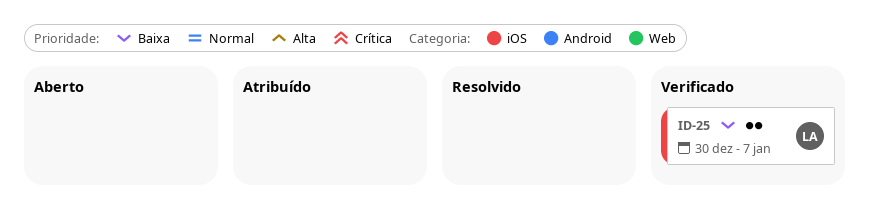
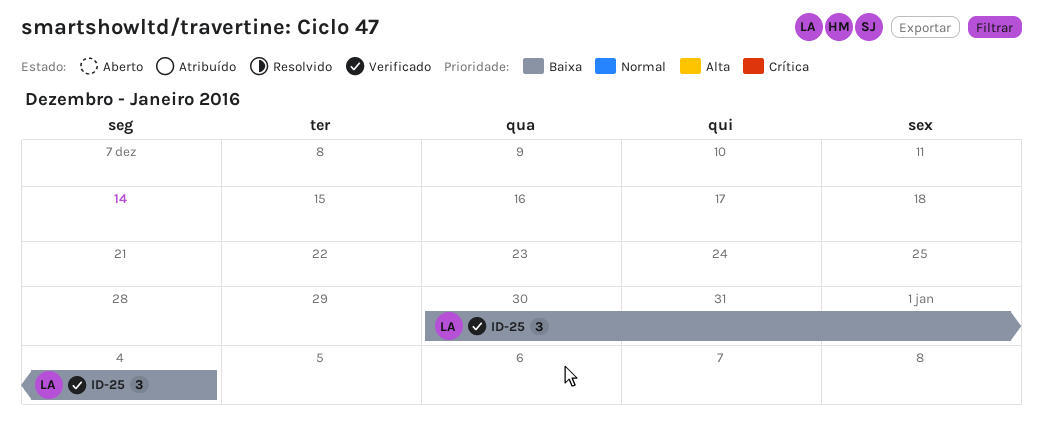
ID-25, estimate: 2 -> 3
ID-25, due: Jan 7 -> Jan 4

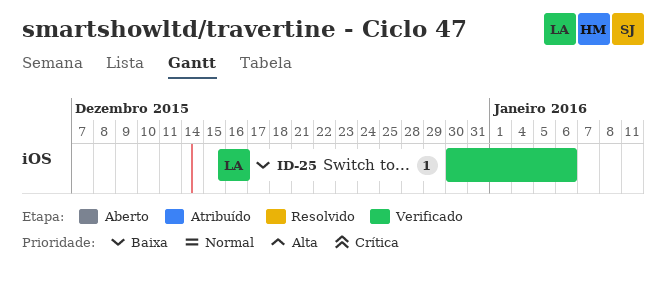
ID-25, estimate: 3 -> 1
ID-25, due: Jan 4 -> Jan 6

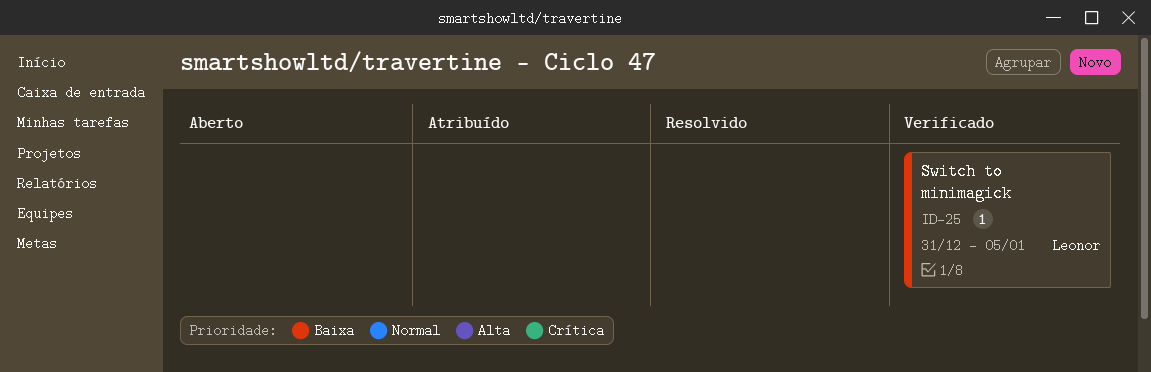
ID-25, start: Dec 30 -> Dec 31
ID-25, due: Jan 6 -> Jan 5

